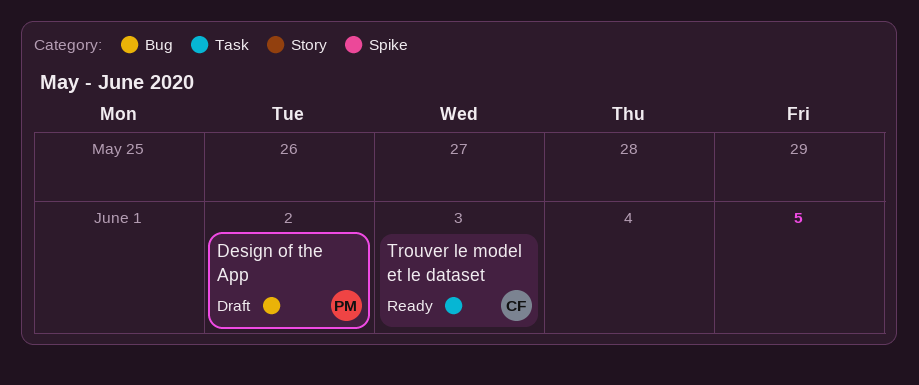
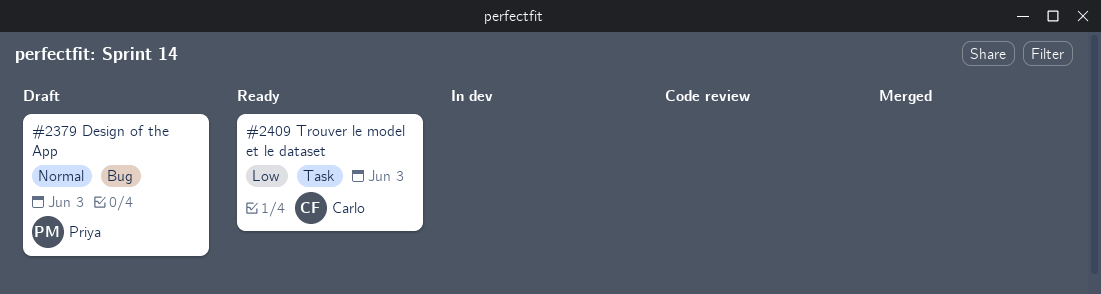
Design of the App, due: Jun 2 -> Jun 3

